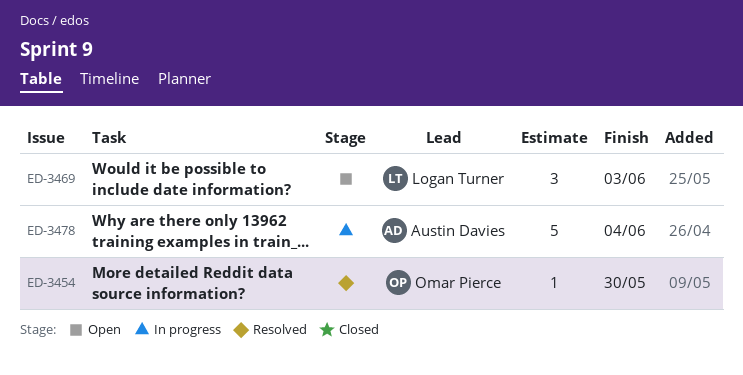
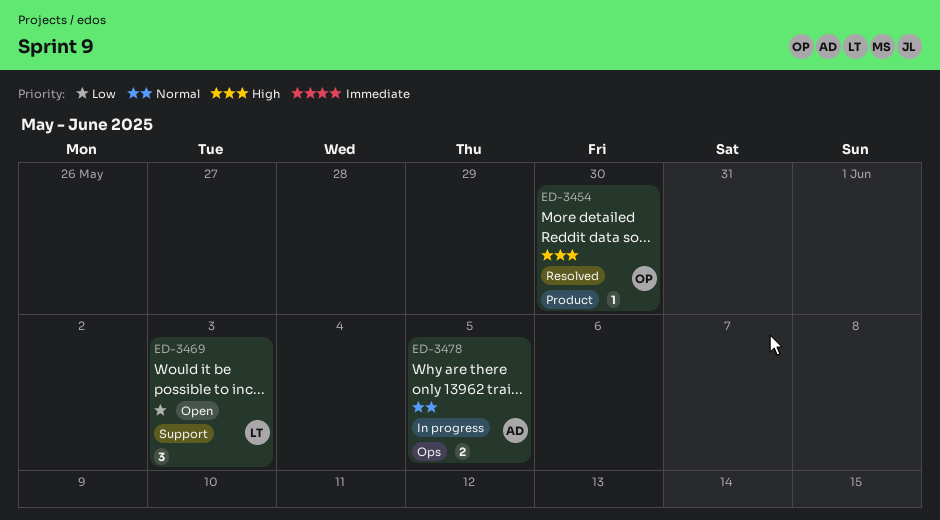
ED-3478, estimate: 5 -> 2
ED-3478, due: Jun 4 -> Jun 5

